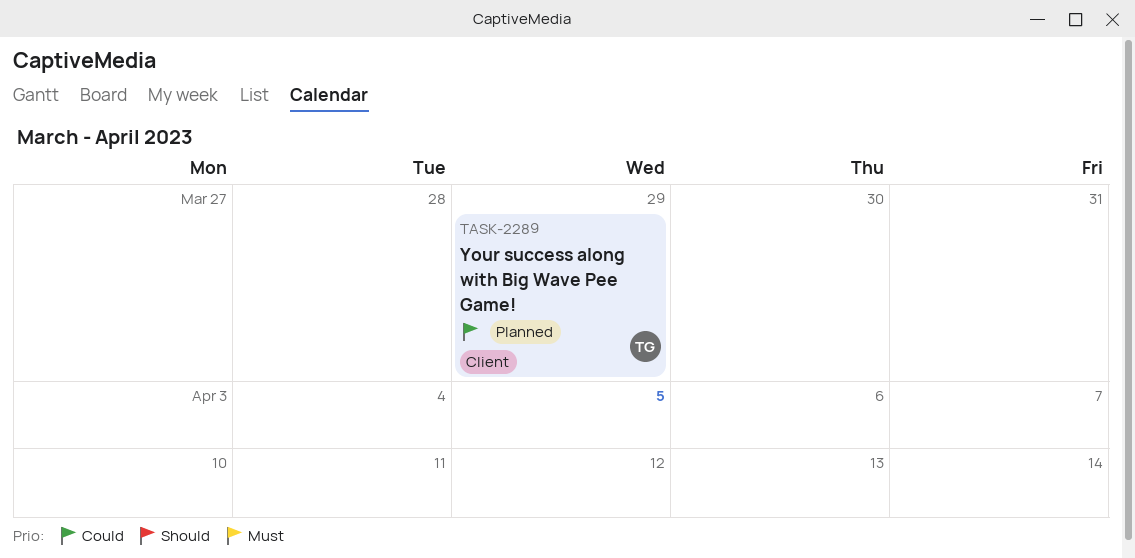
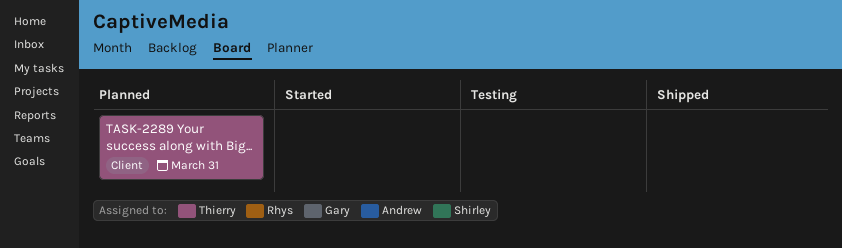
TASK-2289, due: Mar 29 -> Mar 31

